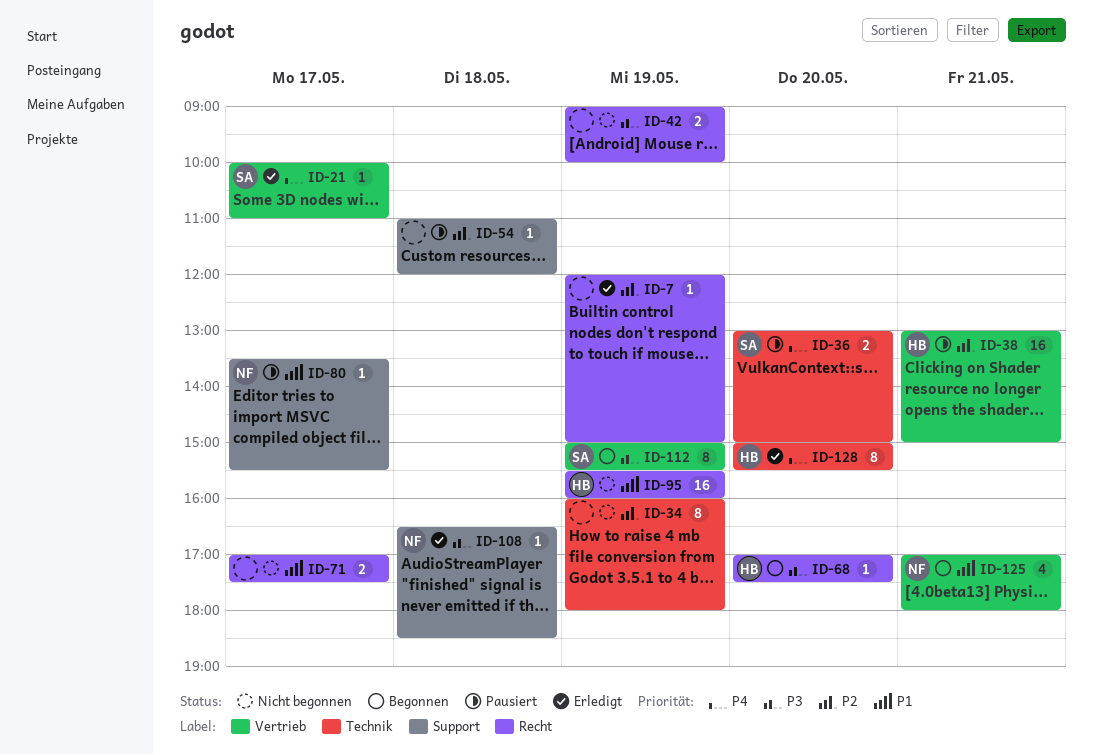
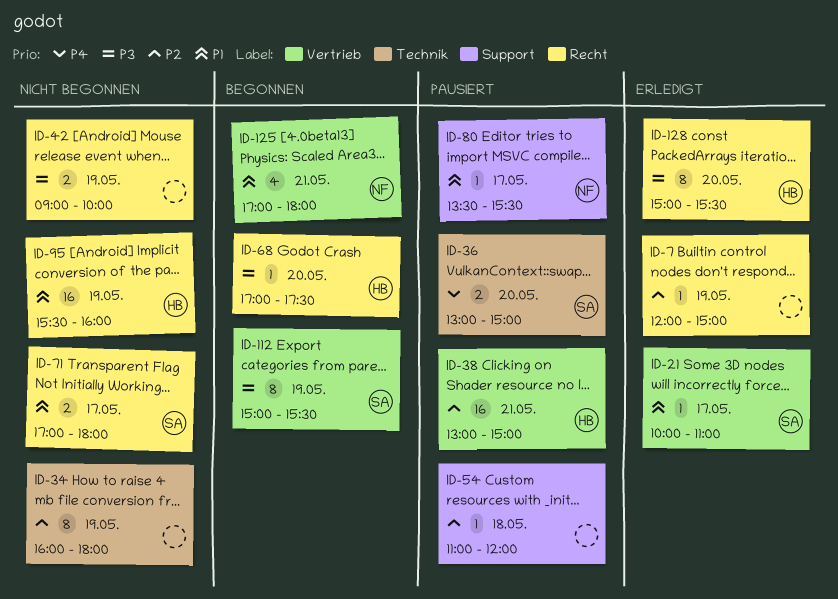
ID-21, priority: P4 -> P1
ID-71, owner: none -> SA
ID-71, ends: 17:30 -> 18:00
ID-108: present -> none
ID-128, priority: P4 -> P3
ID-128, label: Technik -> Recht

